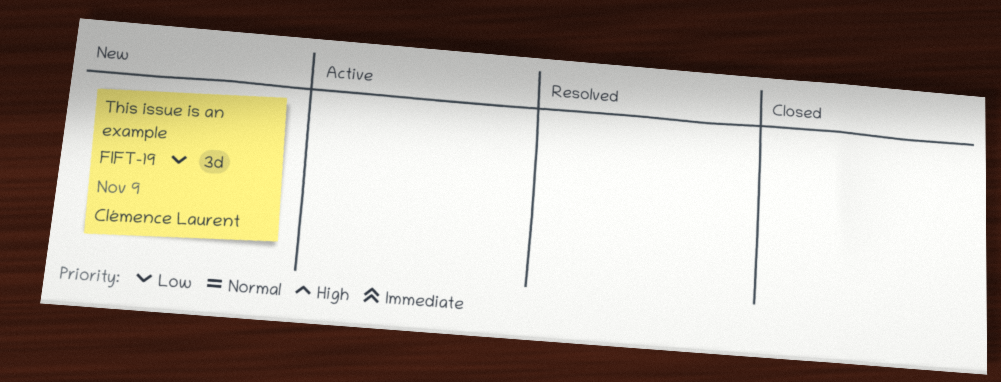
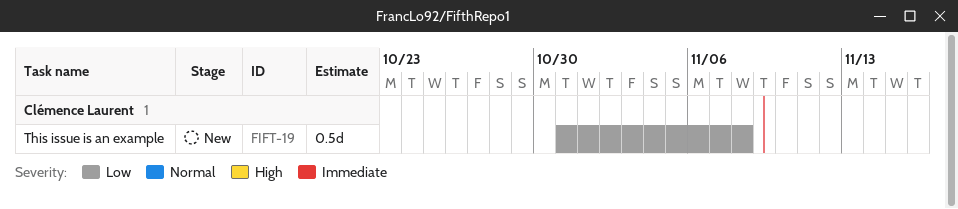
FIFT-19, estimate: 3d -> 0.5d
FIFT-19, due: Nov 9 -> Nov 8

